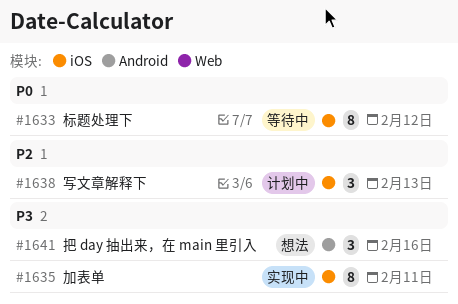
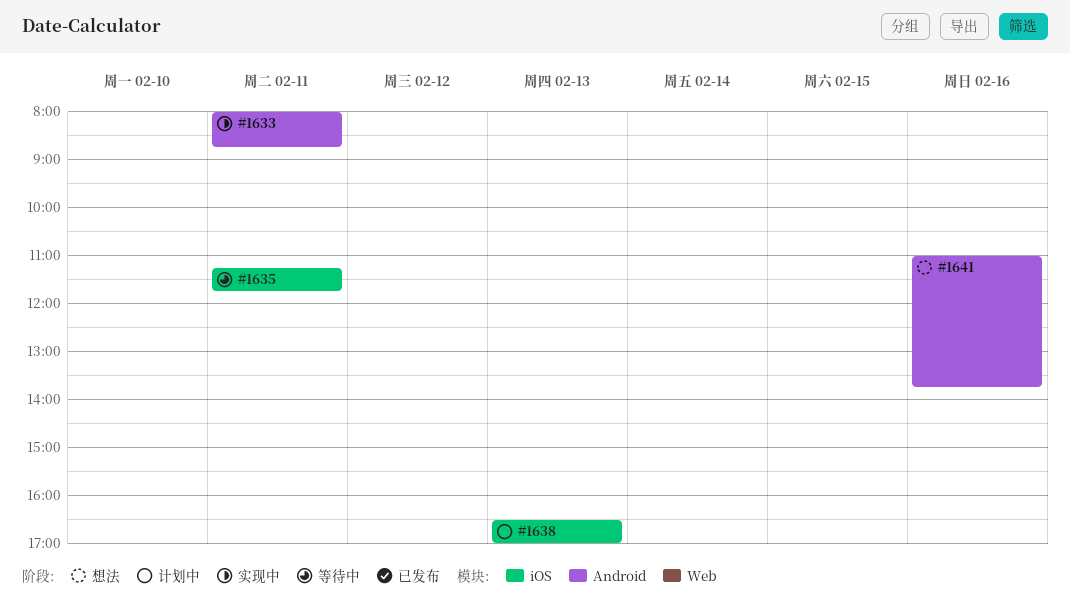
#1633, status: 等待中 -> 实现中
#1633, label: iOS -> Android
#1633, day: Feb 12 -> Feb 11
#1635, status: 实现中 -> 等待中

